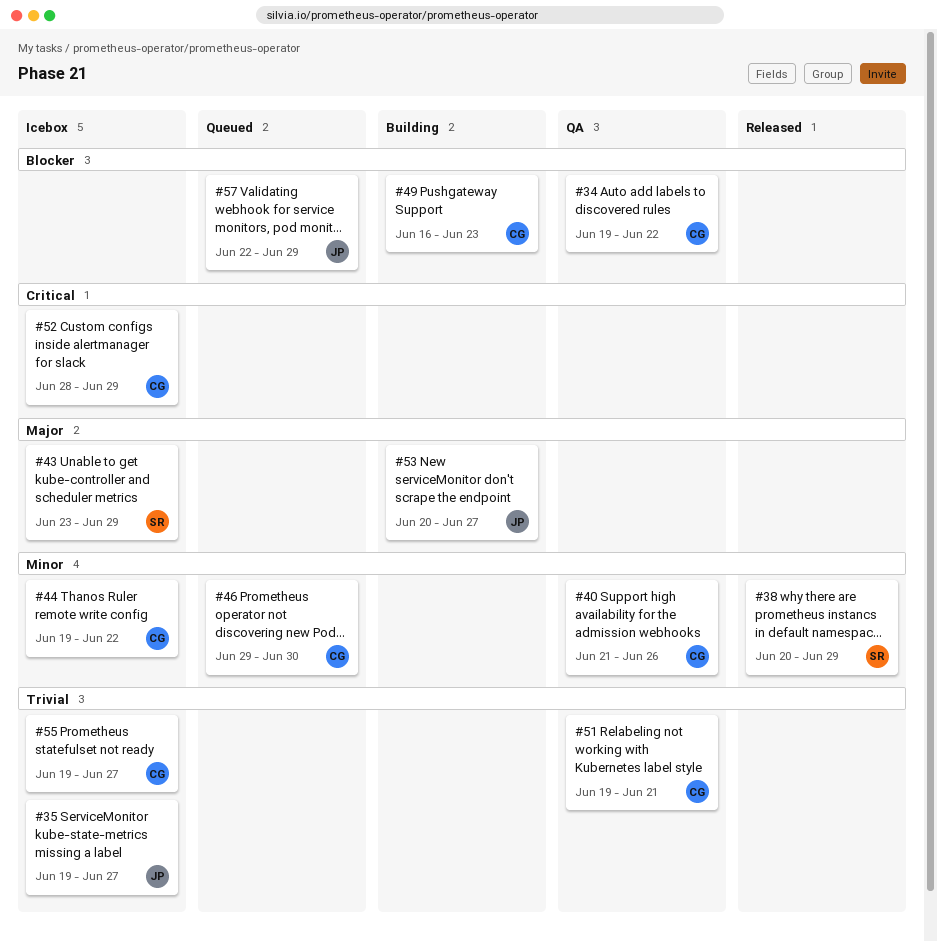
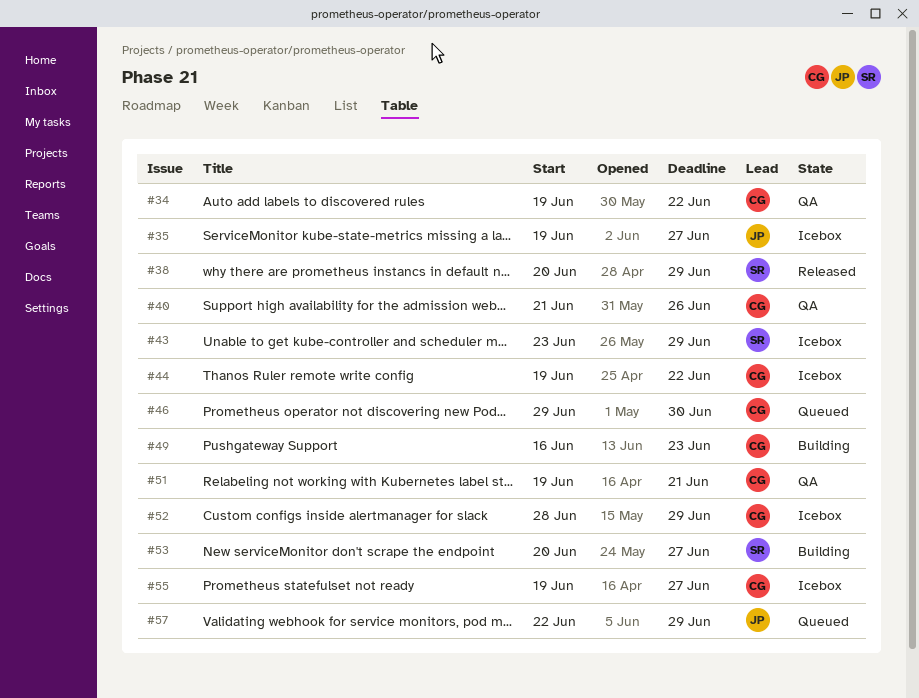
#53, owner: JP -> SR

